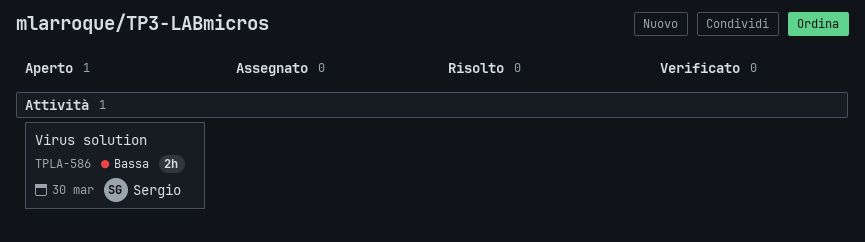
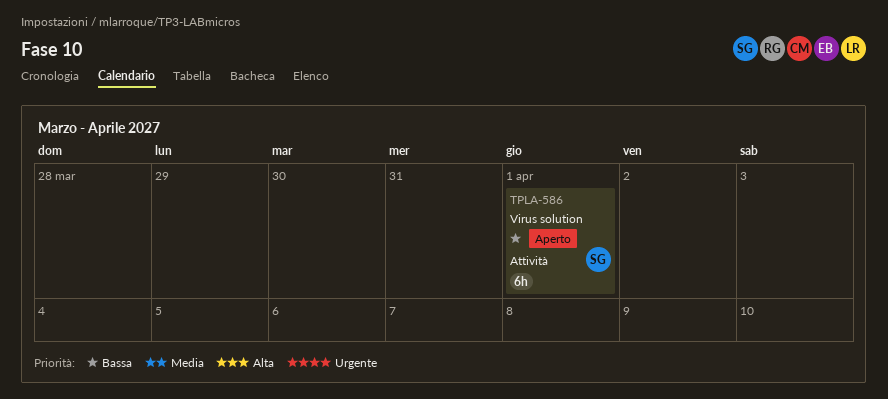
TPLA-586, estimate: 2h -> 6h
TPLA-586, due: Mar 30 -> Apr 1

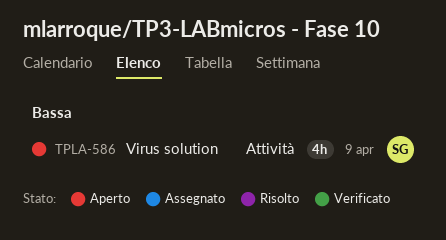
TPLA-586, estimate: 6h -> 4h
TPLA-586, due: Apr 1 -> Apr 9

